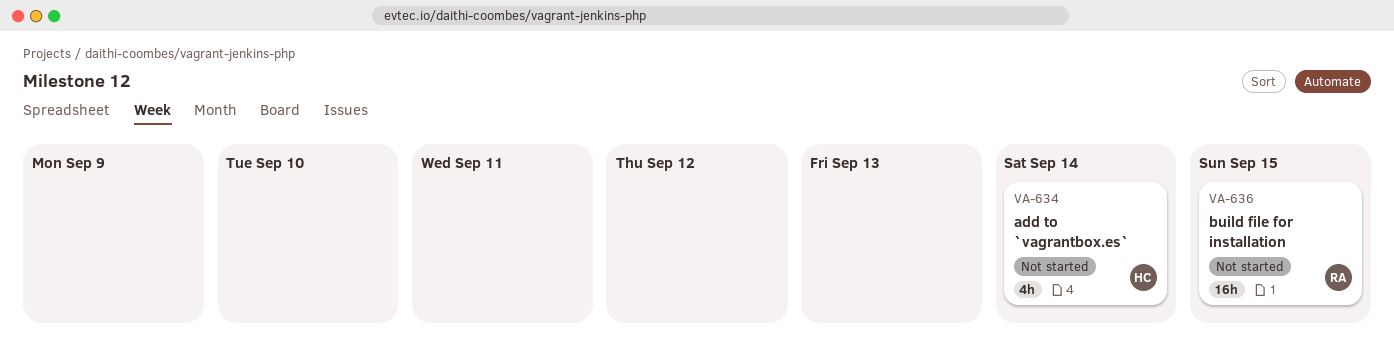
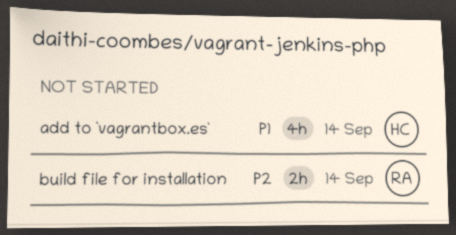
build file for installation, estimate: 16h -> 2h
build file for installation, due: Sep 15 -> Sep 14

